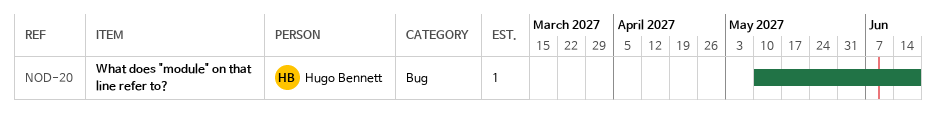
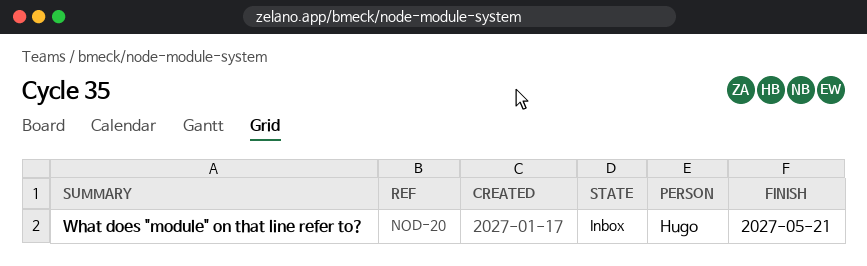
NOD-20, due: Jun 18 -> May 21

